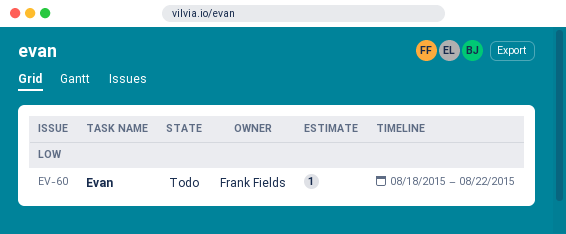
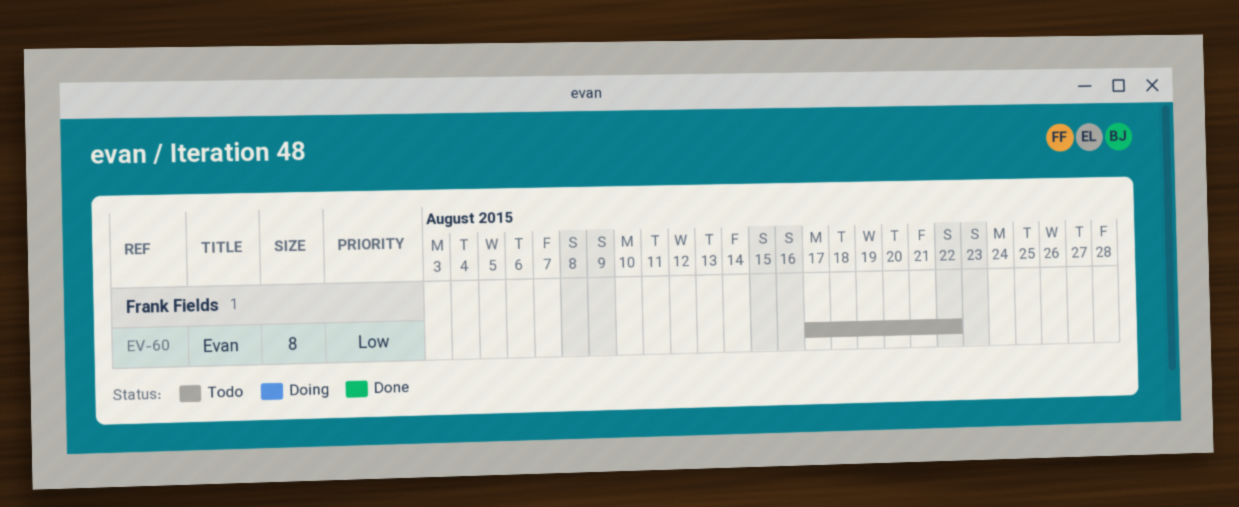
EV-60, estimate: 1 -> 8
EV-60, start: Aug 18 -> Aug 17

